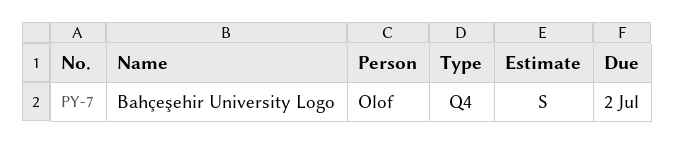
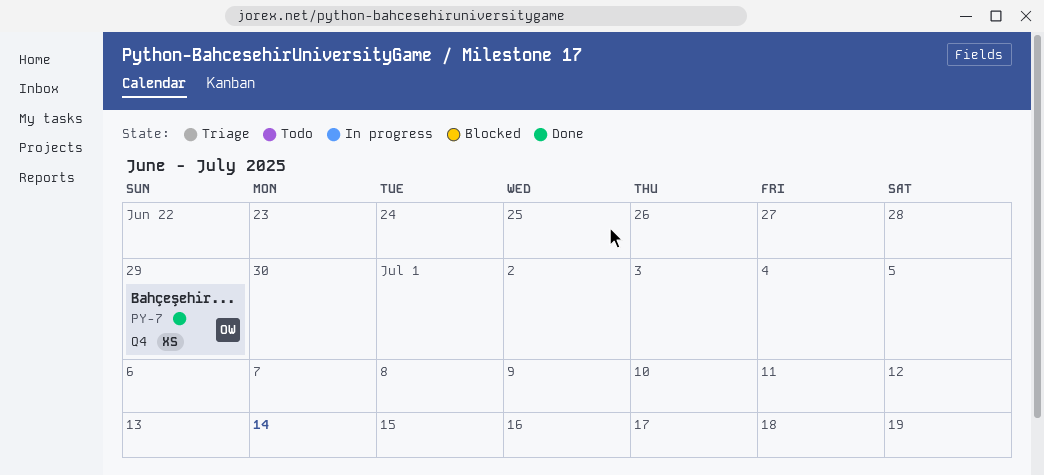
PY-7, estimate: S -> XS
PY-7, due: Jul 2 -> Jun 29

